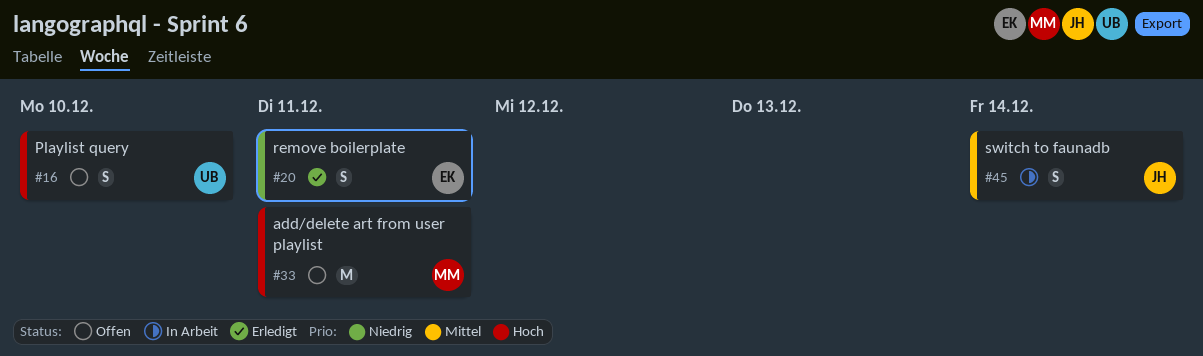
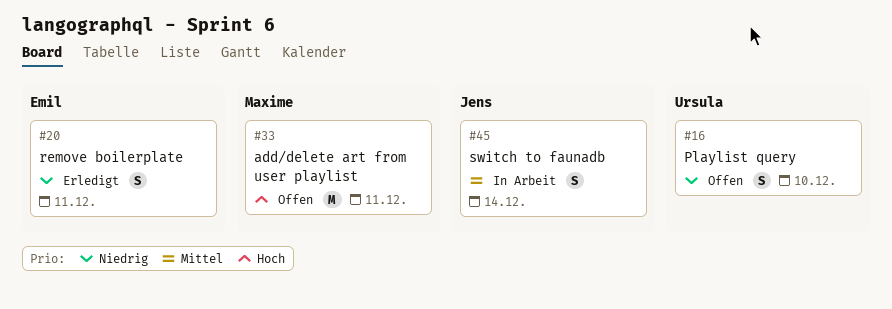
#16, priority: Hoch -> Niedrig

